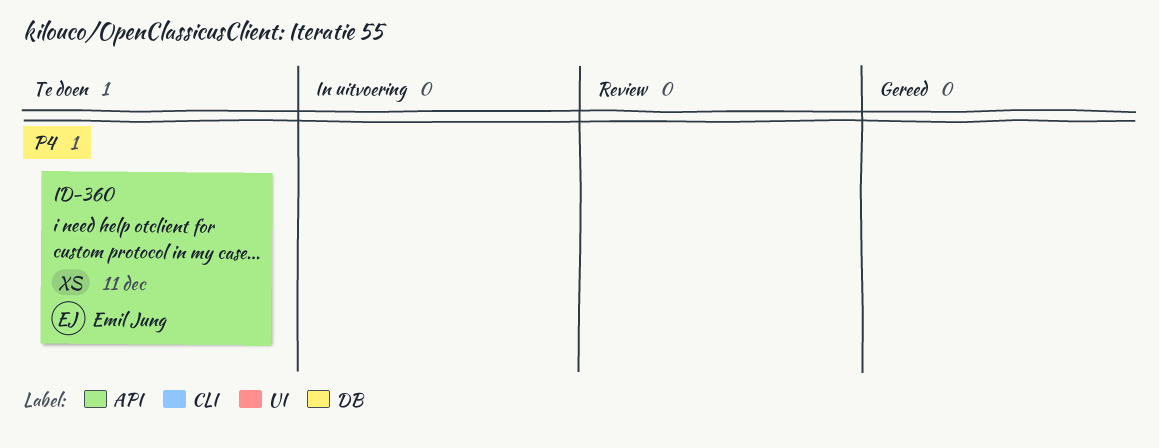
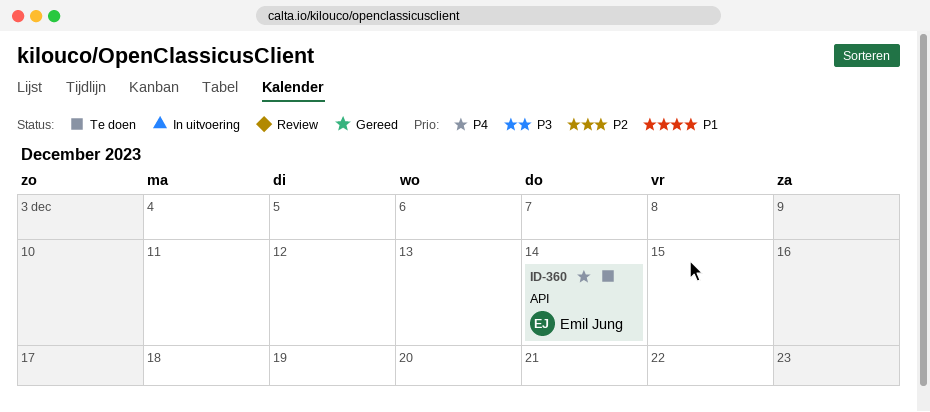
ID-360, due: Dec 11 -> Dec 14

